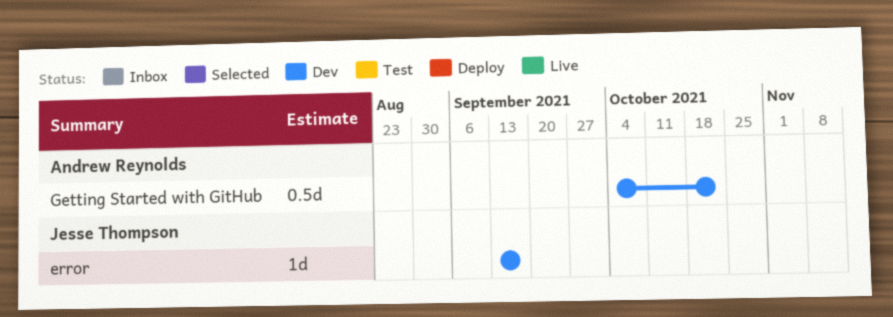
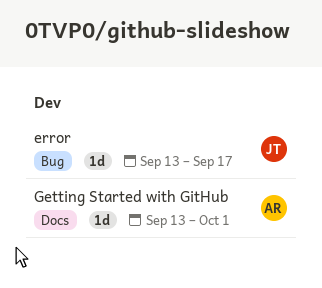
Getting Started with GitHub, estimate: 0.5d -> 1d
Getting Started with GitHub, start: Oct 4 -> Sep 13
Getting Started with GitHub, due: Oct 22 -> Oct 1

